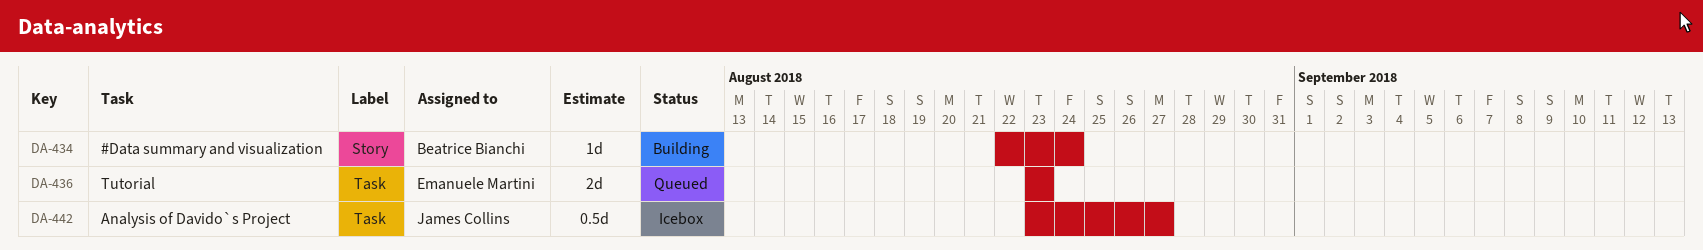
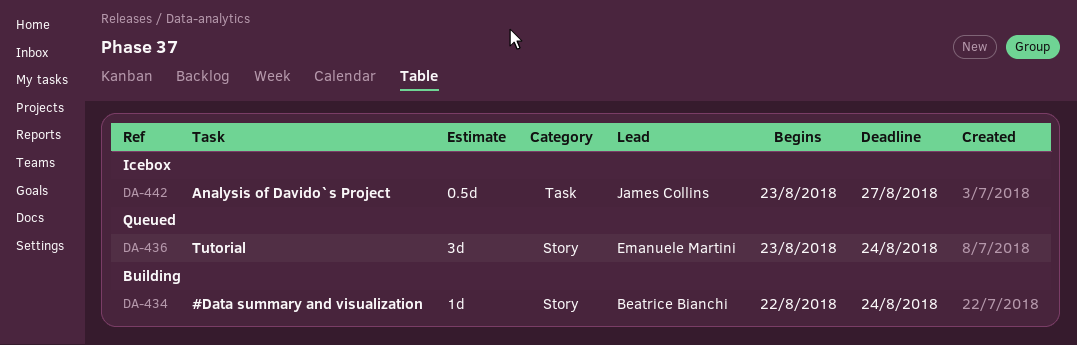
DA-436, label: Task -> Story
DA-436, estimate: 2d -> 3d
DA-436, due: Aug 23 -> Aug 24

